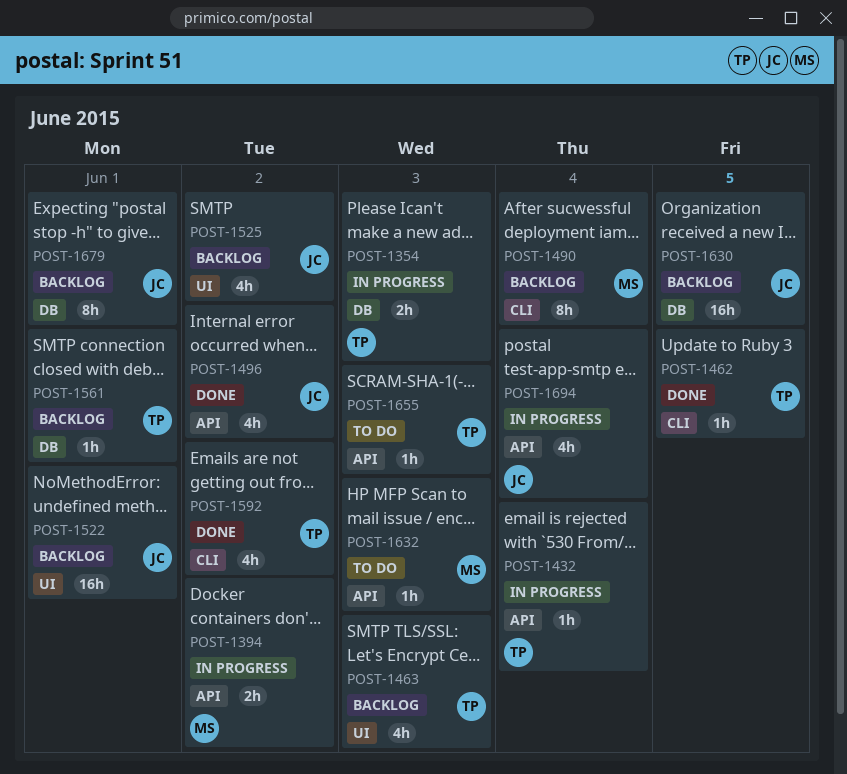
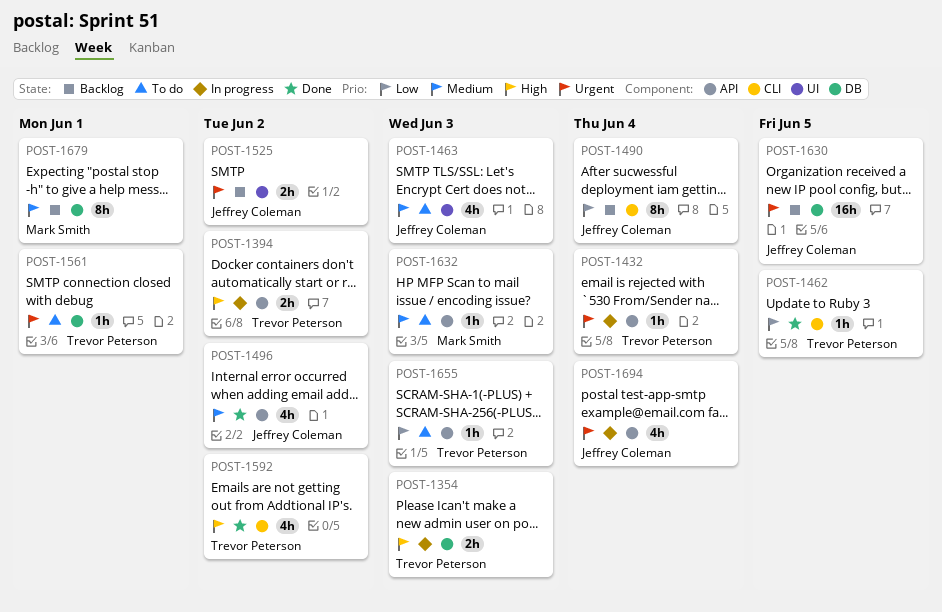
POST-1394, owner: Mark Smith -> Trevor Peterson
POST-1463, status: Backlog -> To do
POST-1463, owner: Trevor Peterson -> Jeffrey Coleman
POST-1490, owner: Mark Smith -> Jeffrey Coleman
POST-1522: present -> none
POST-1525, estimate: 4h -> 2h
POST-1561, status: Backlog -> To do
POST-1679, owner: Jeffrey Coleman -> Mark Smith

